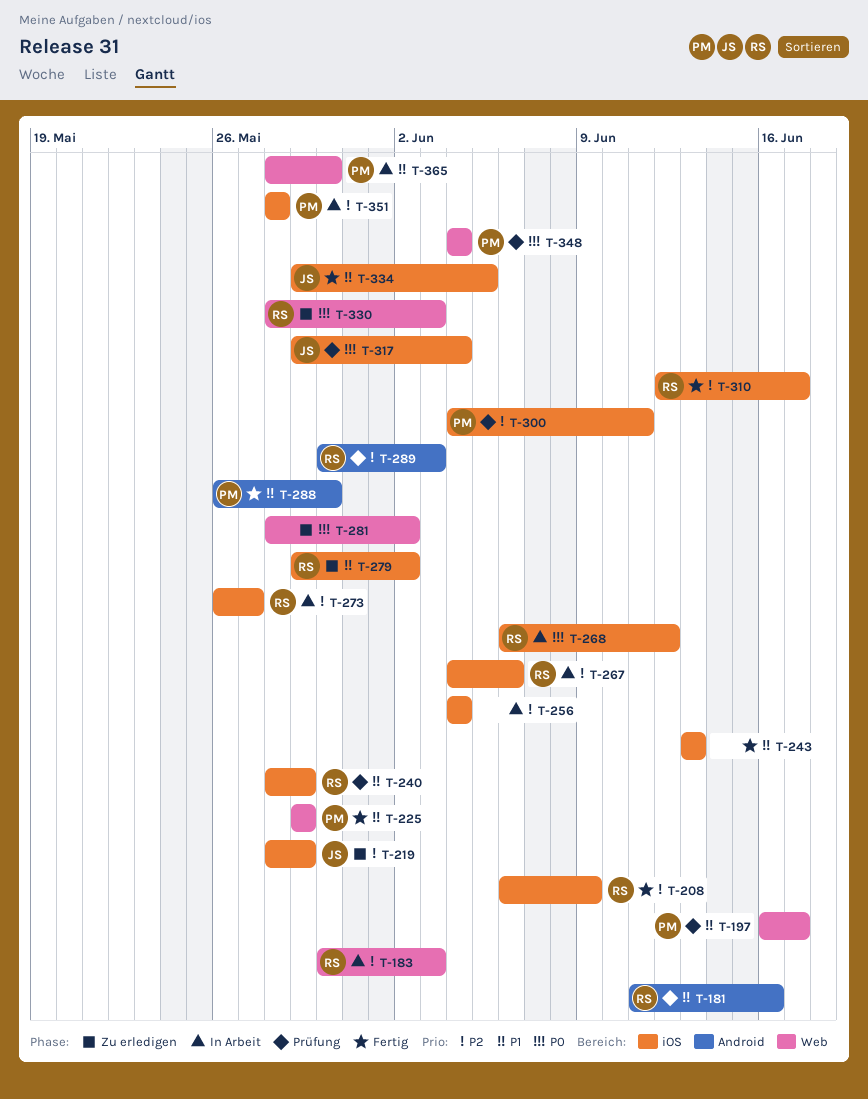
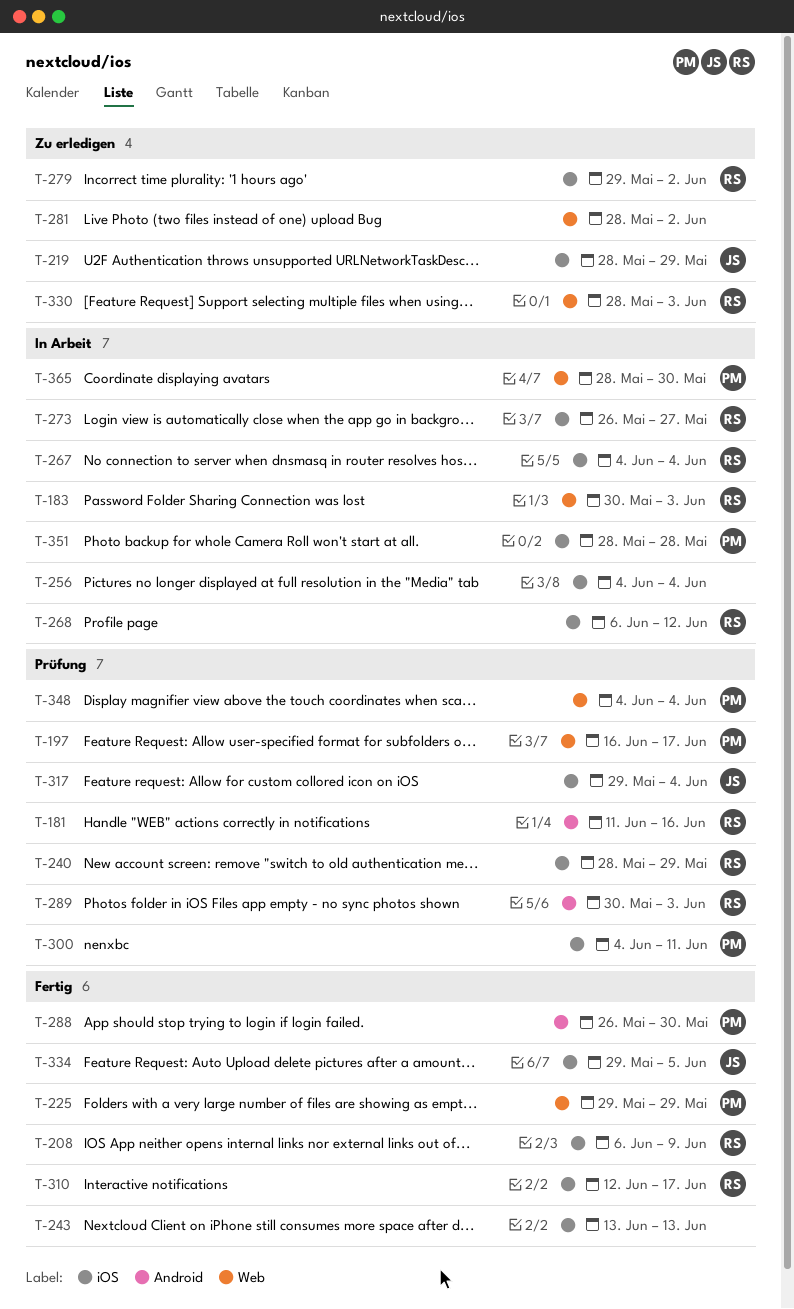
T-267, due: Jun 6 -> Jun 4

